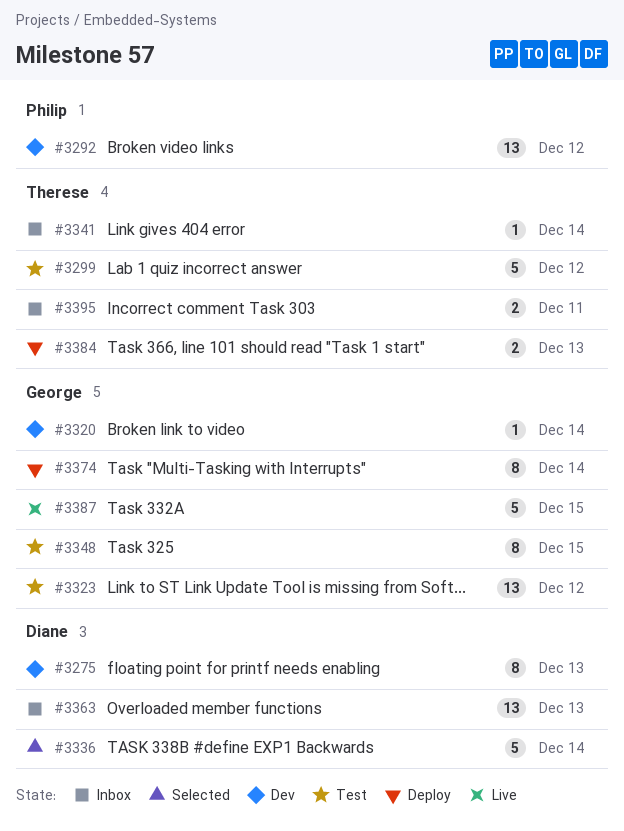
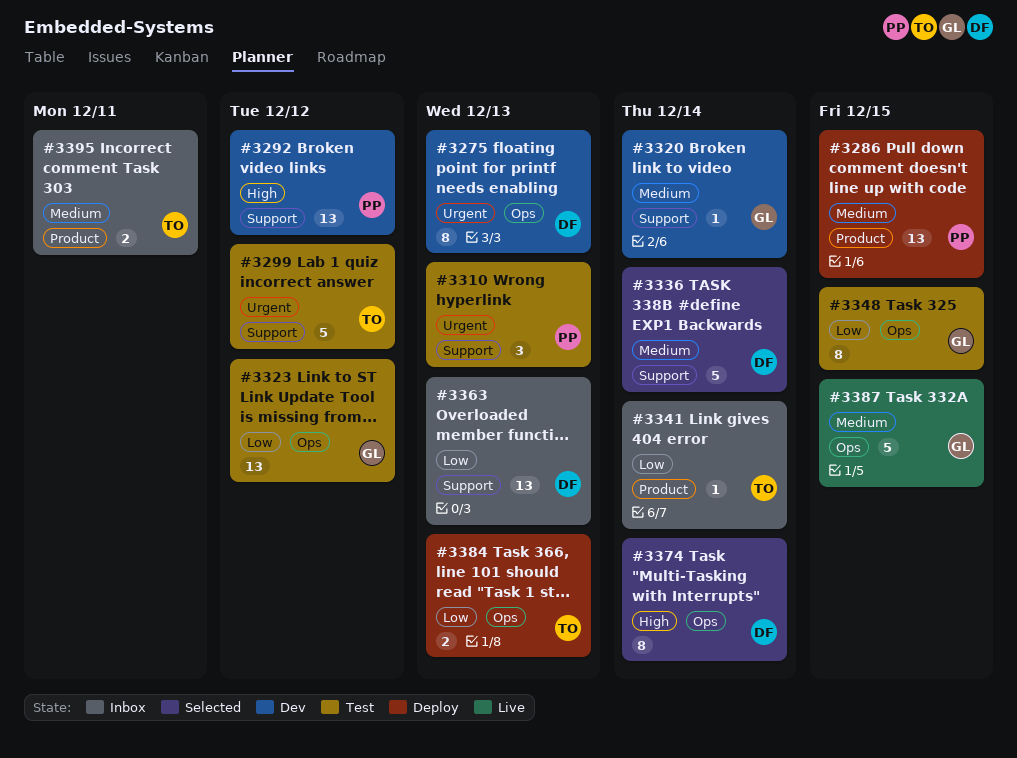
#3286: none -> present
#3310: none -> present
#3374, status: Deploy -> Selected
#3374, owner: George -> Diane

